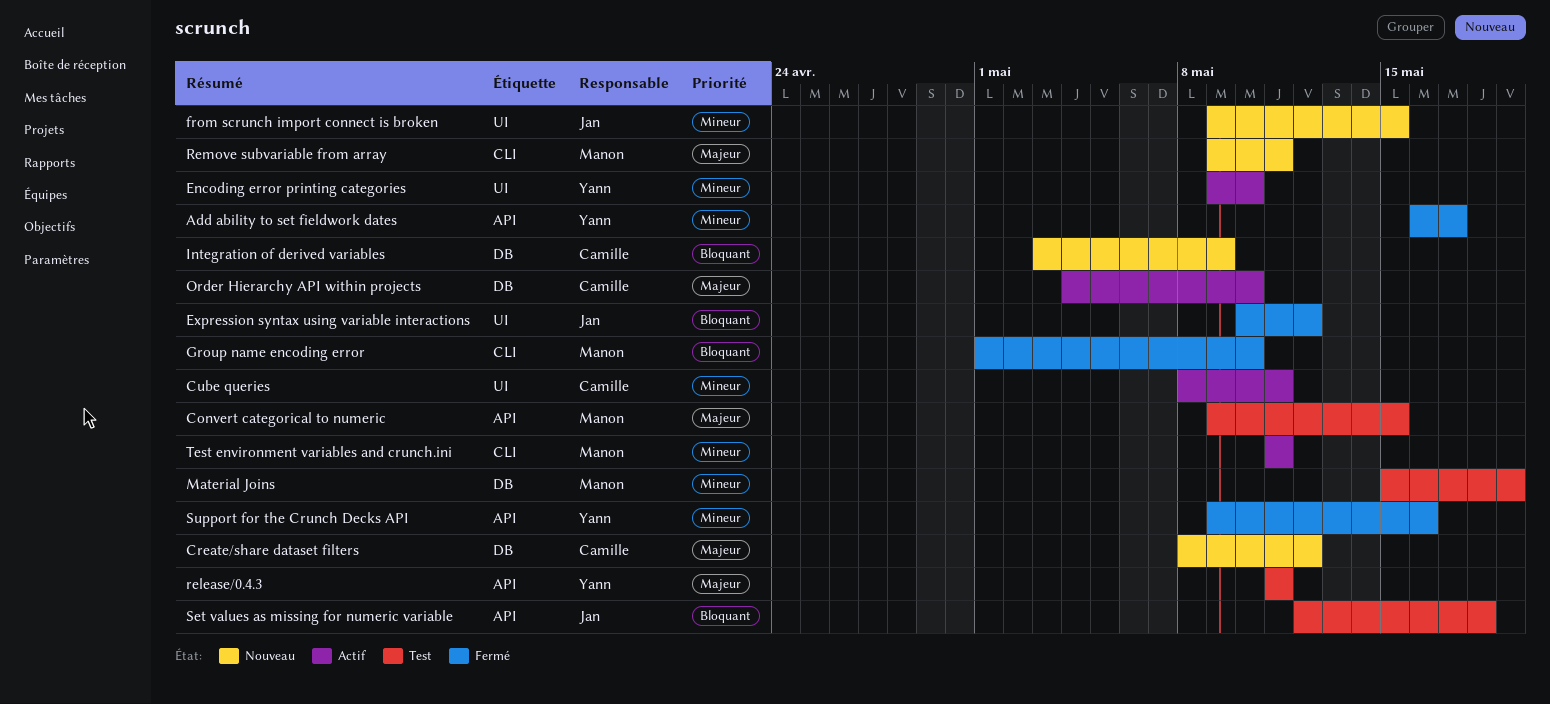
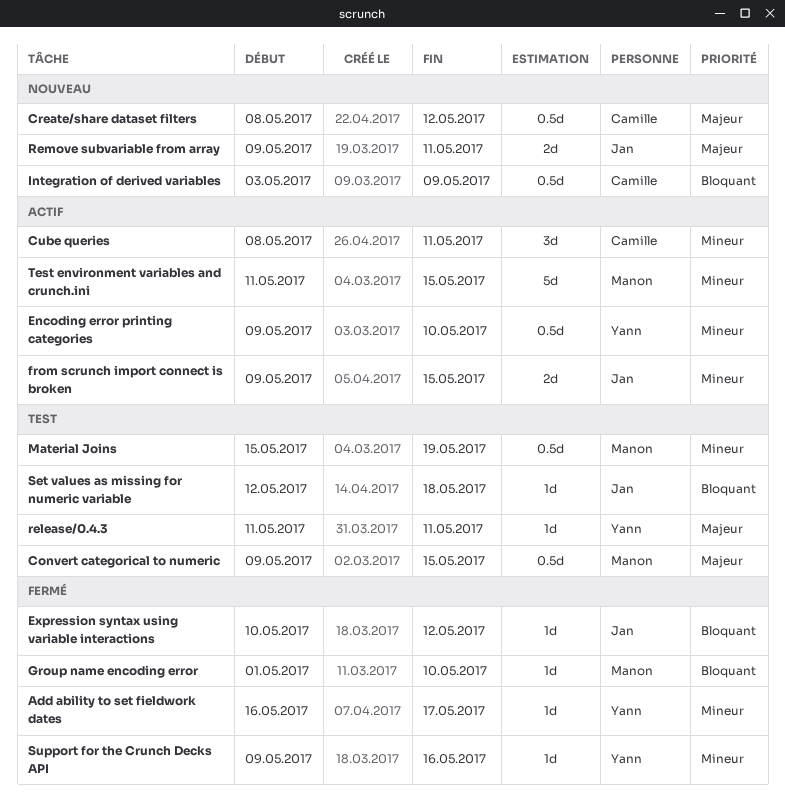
from scrunch import connect is broken, status: Nouveau -> Actif
Order Hierarchy API within projects: present -> none
Remove subvariable from array, owner: Manon -> Jan
Test environment variables and crunch.ini, due: May 11 -> May 15

